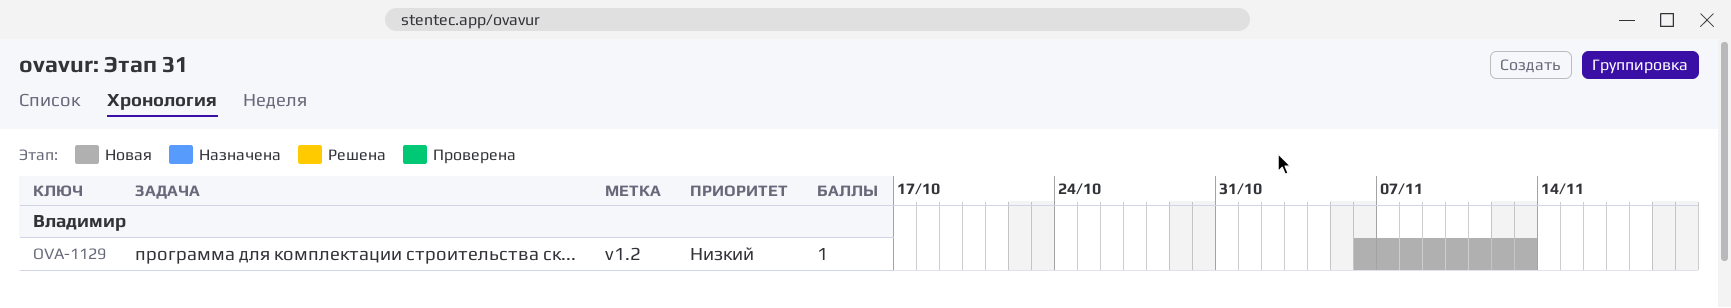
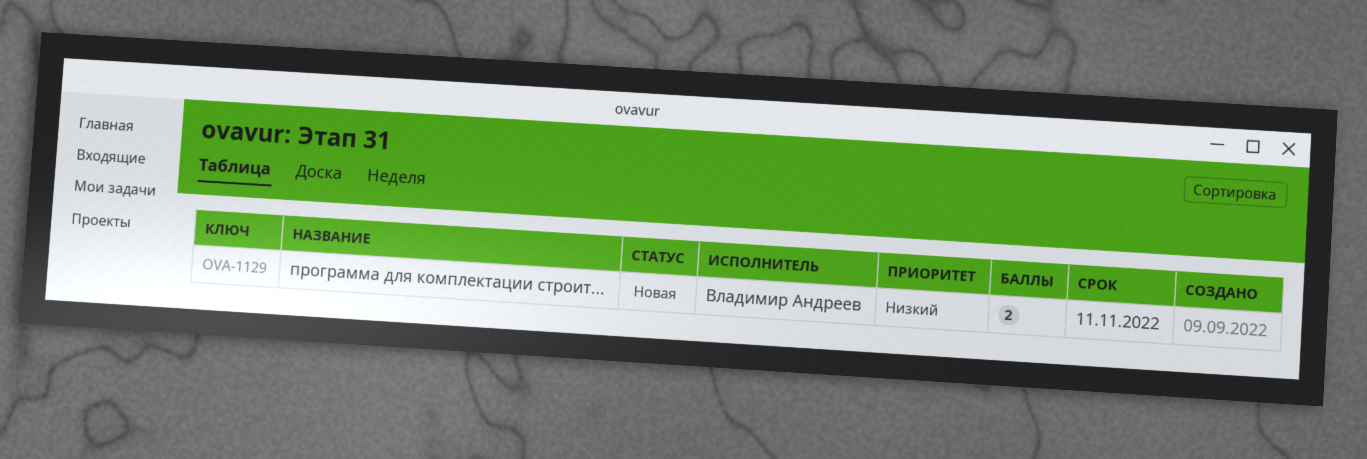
OVA-1129, estimate: 1 -> 2
OVA-1129, due: Nov 13 -> Nov 11

